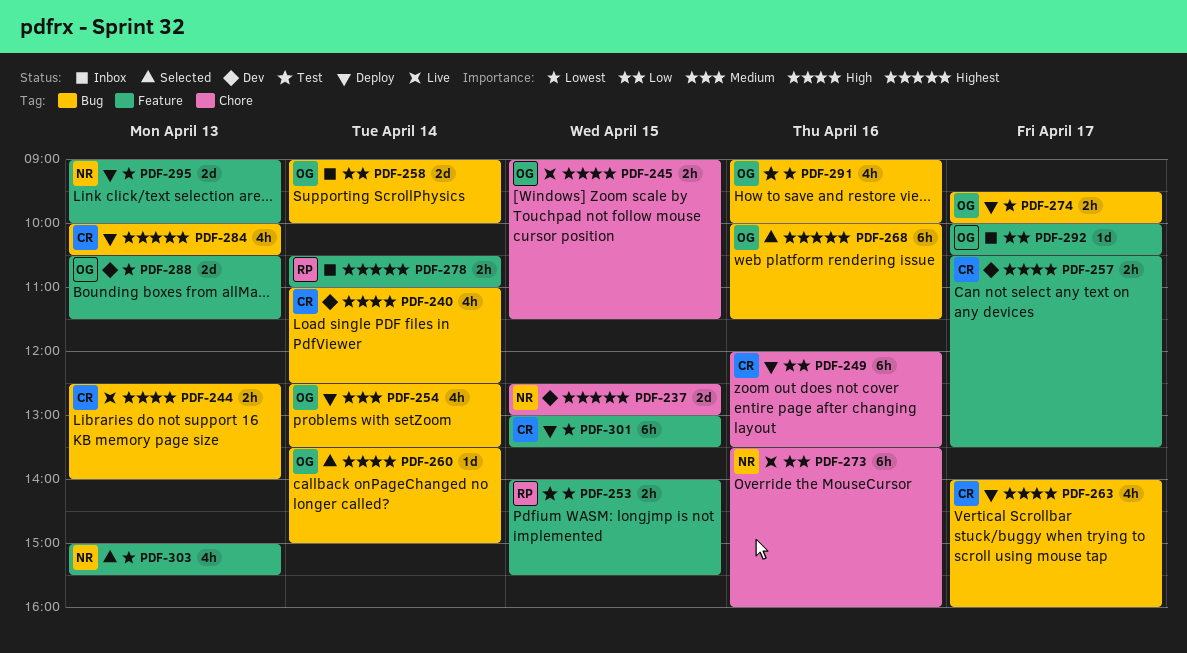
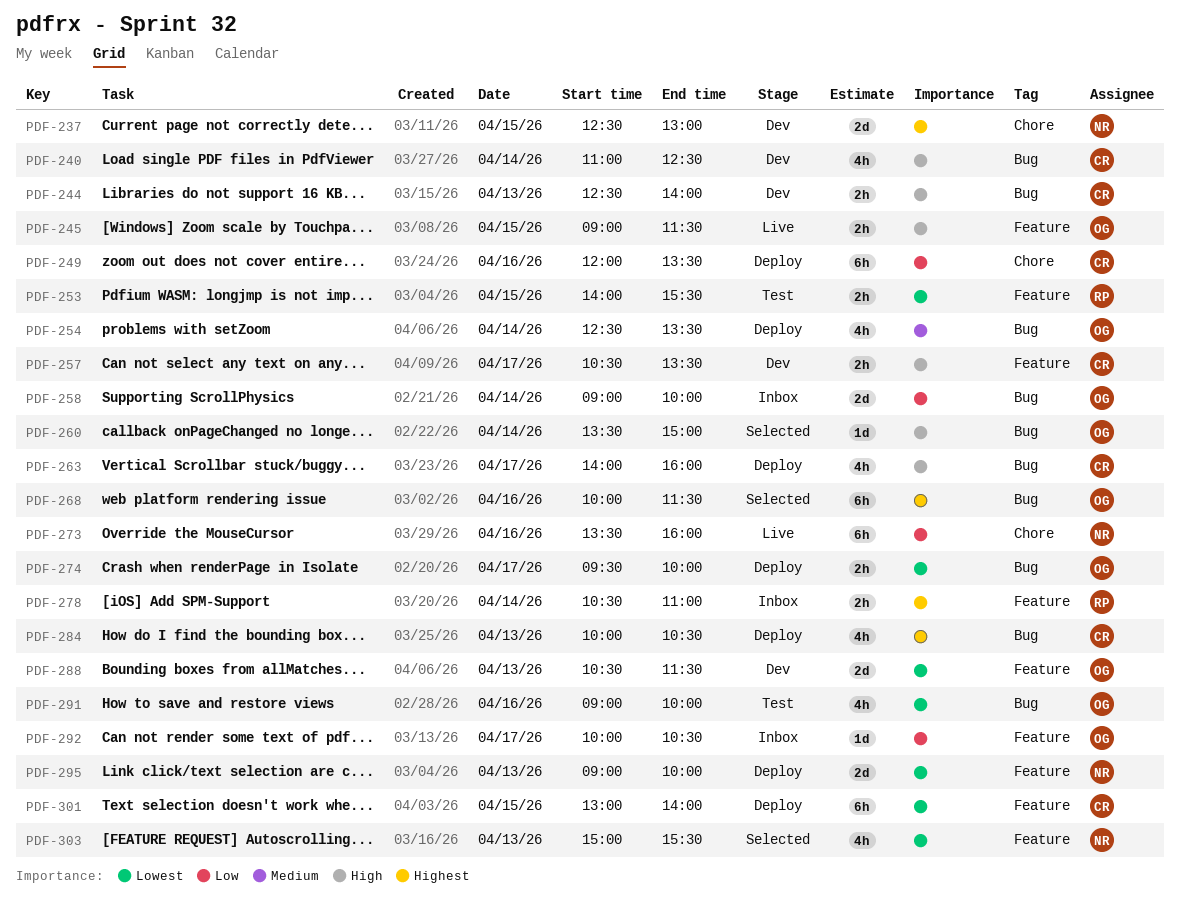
PDF-244, status: Live -> Dev
PDF-245, label: Chore -> Feature
PDF-301, ends: 13:30 -> 14:00

